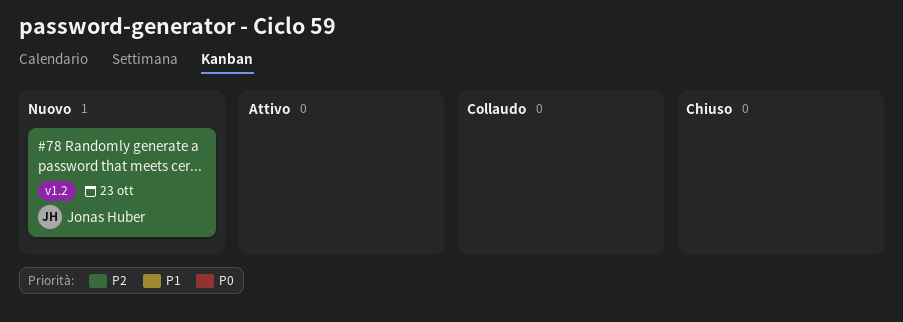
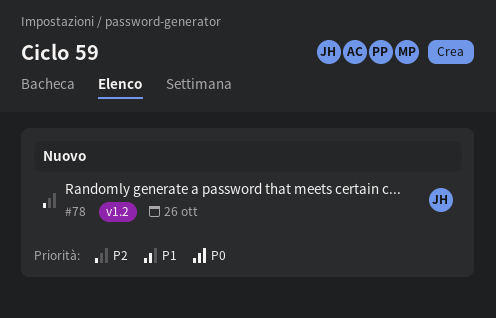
#78, due: Oct 23 -> Oct 26

